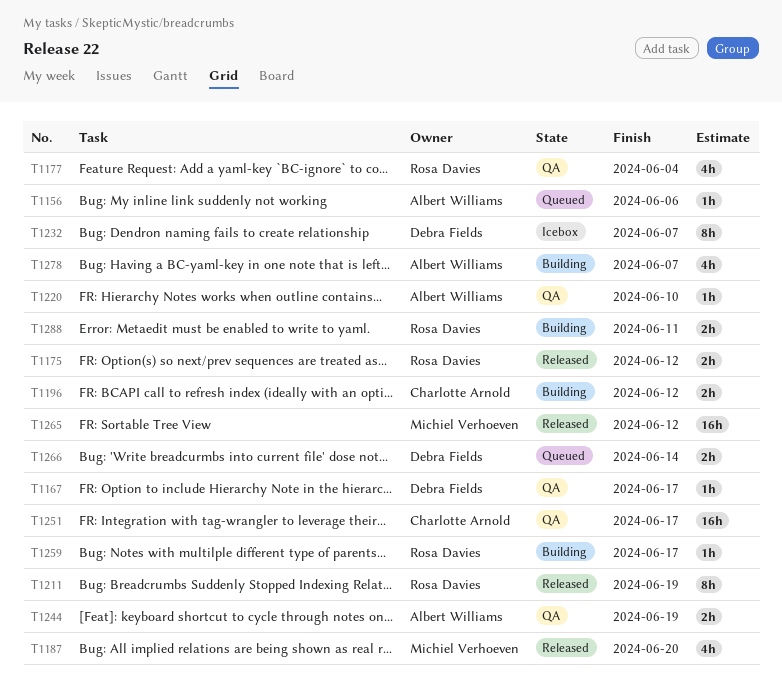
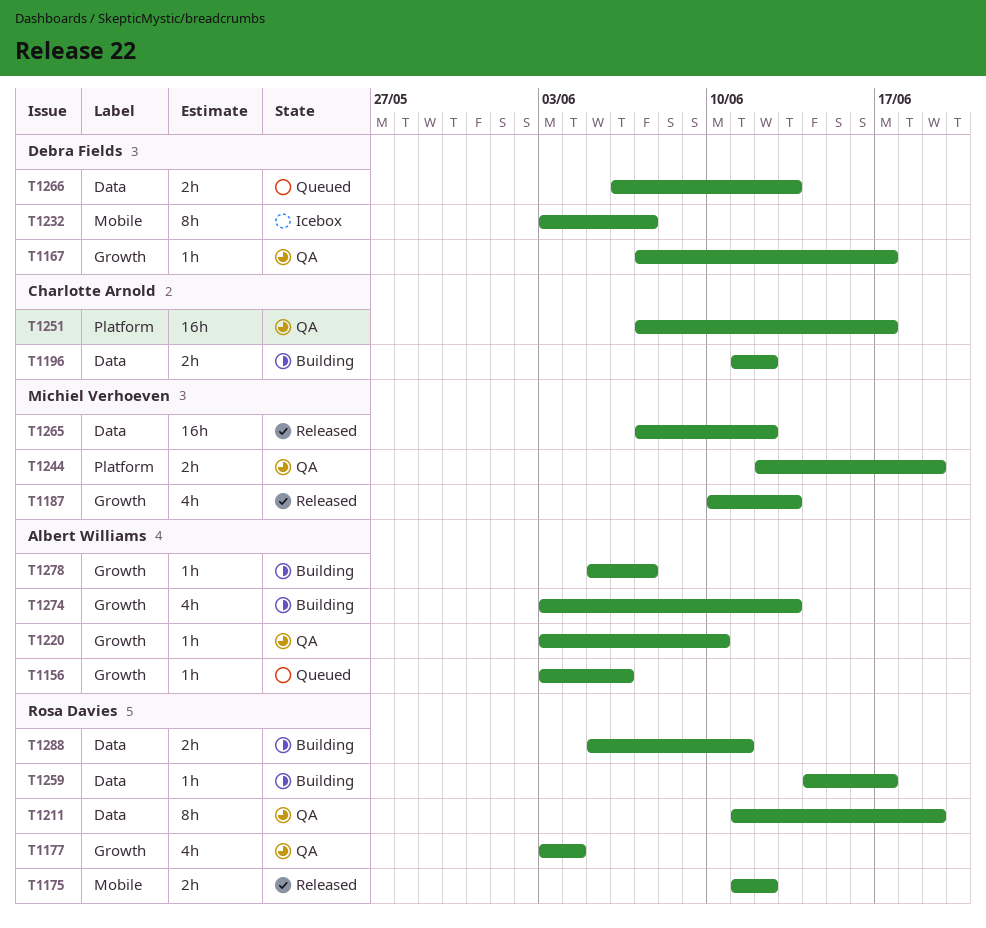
T1187, due: Jun 20 -> Jun 13
T1211, status: Released -> QA
T1244, owner: Albert Williams -> Michiel Verhoeven
T1266, due: Jun 14 -> Jun 13
T1274: none -> present
T1278, estimate: 4h -> 1h

